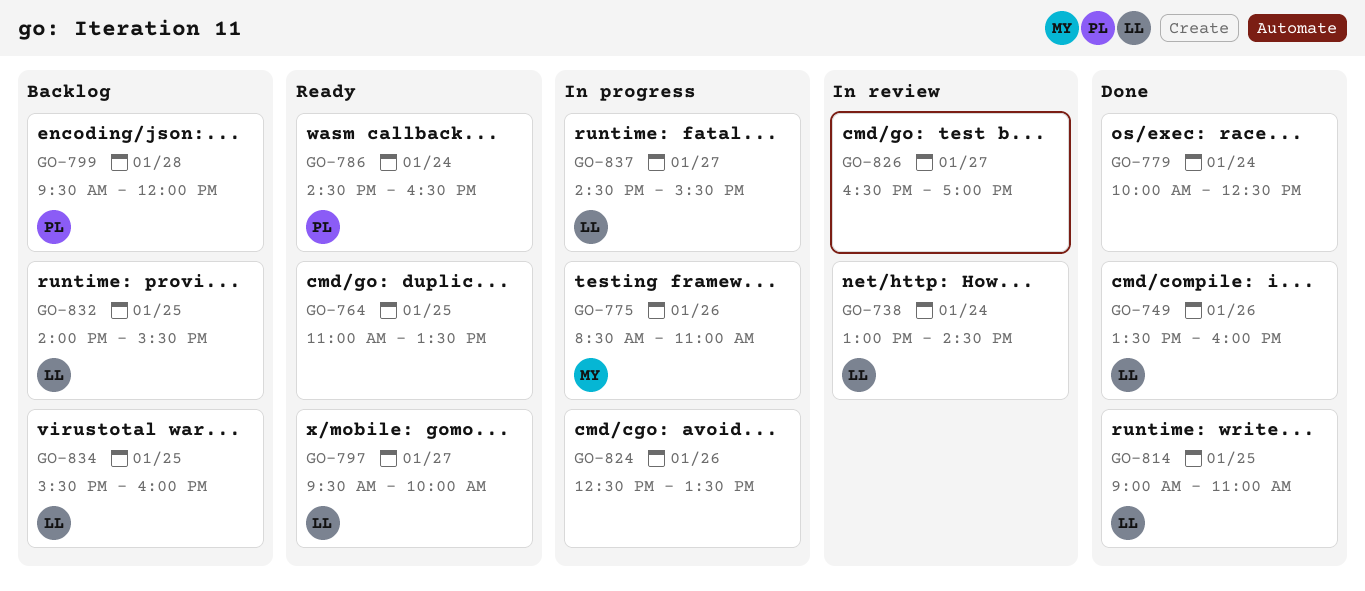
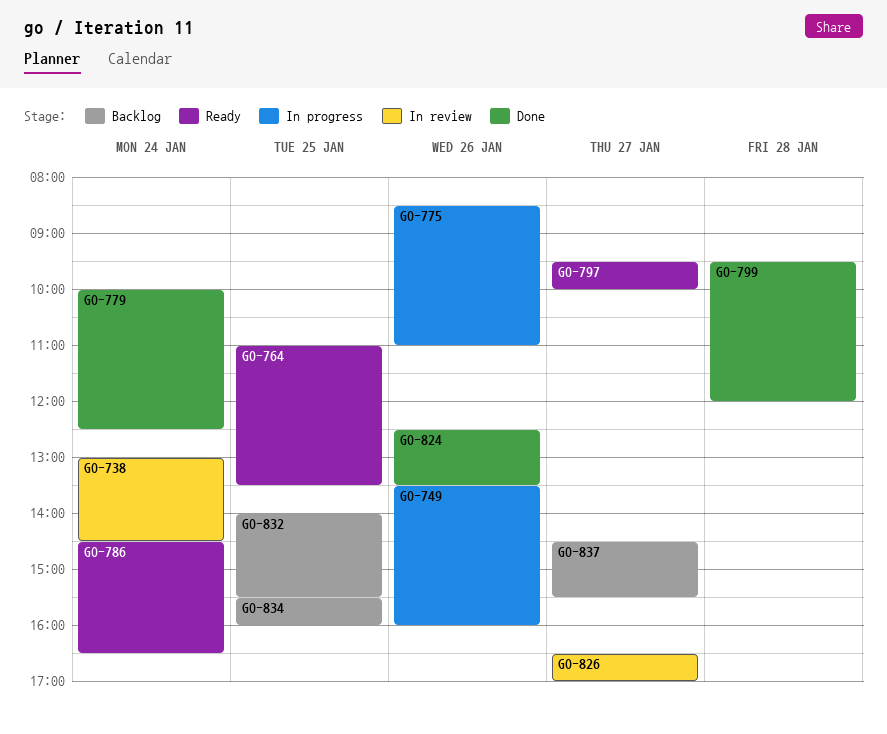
GO-749, status: Done -> In progress
GO-799, status: Backlog -> Done
GO-814: present -> none
GO-824, status: In progress -> Done
GO-837, status: In progress -> Backlog

